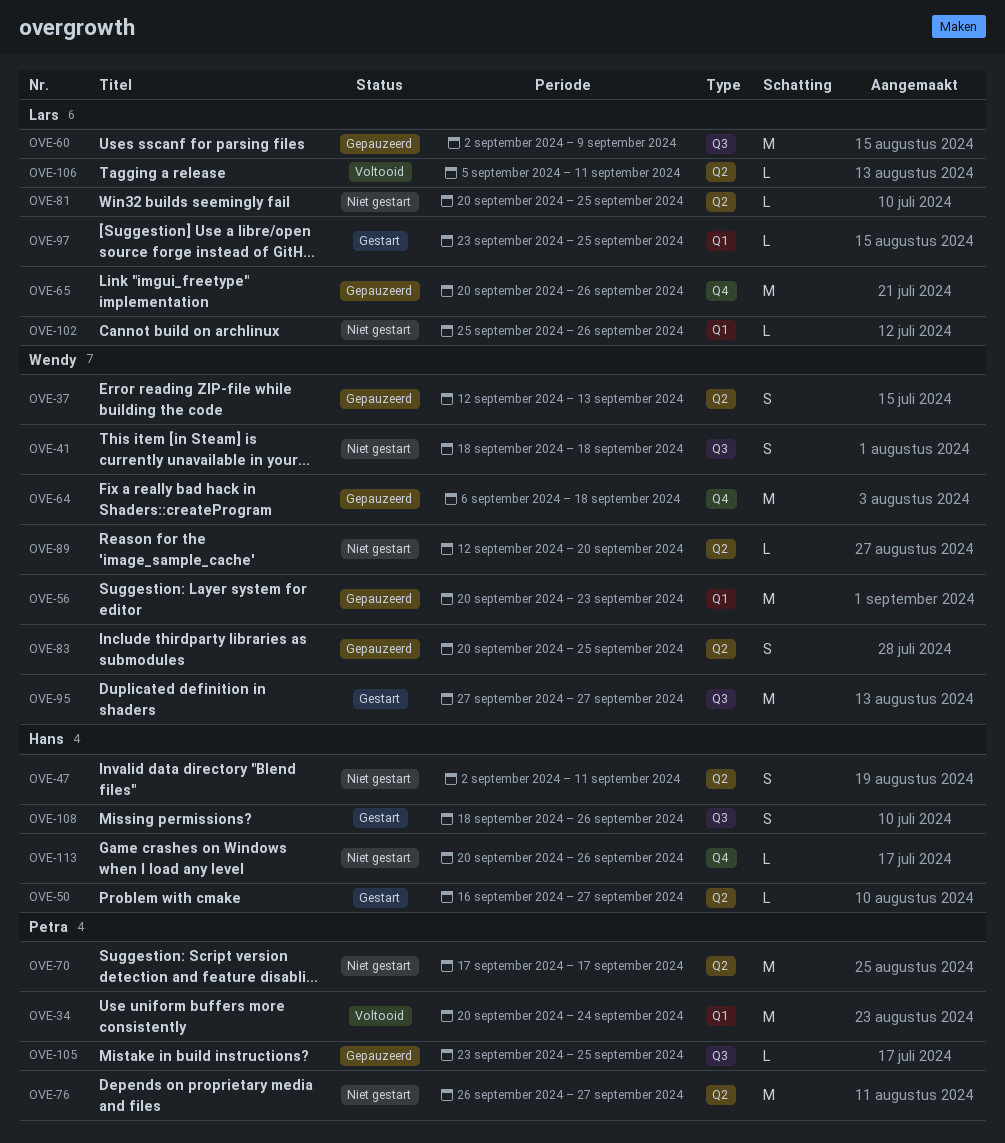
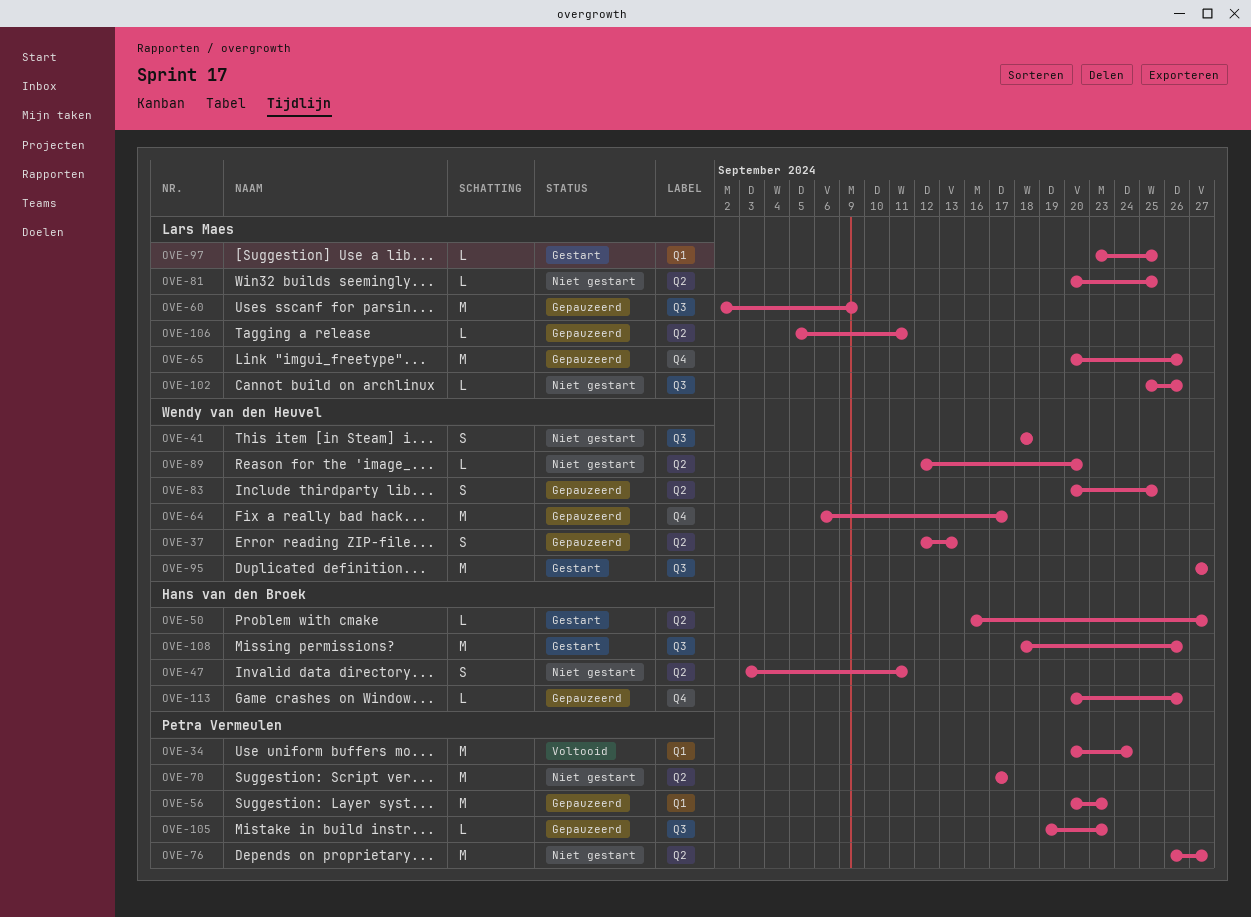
OVE-47, start: Sep 2 -> Sep 3
OVE-56, owner: Wendy van den Heuvel -> Petra Vermeulen
OVE-64, due: Sep 18 -> Sep 17
OVE-102, label: Q1 -> Q3
OVE-105, start: Sep 23 -> Sep 19
OVE-105, due: Sep 25 -> Sep 23
OVE-106, status: Voltooid -> Gepauzeerd
OVE-108, estimate: S -> M
OVE-113, status: Niet gestart -> Gepauzeerd

